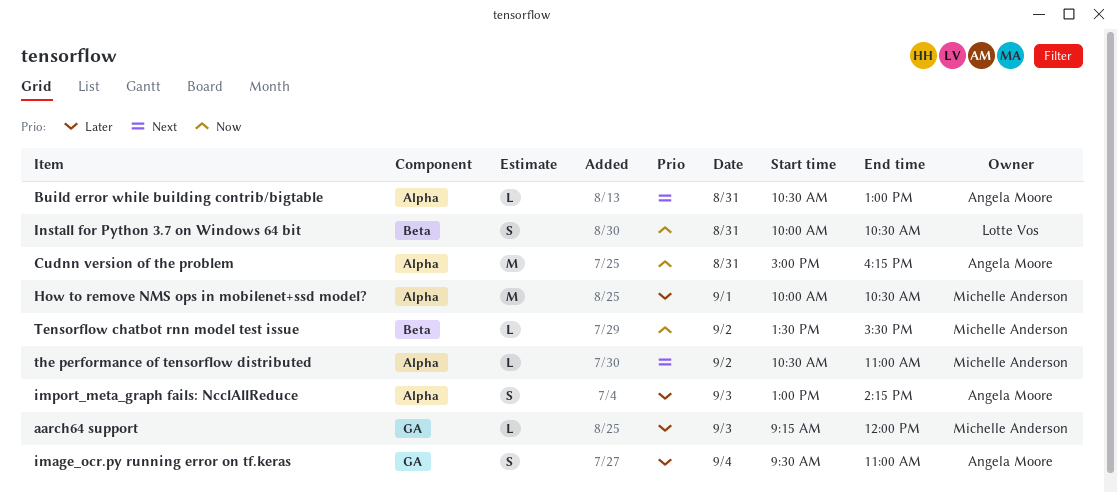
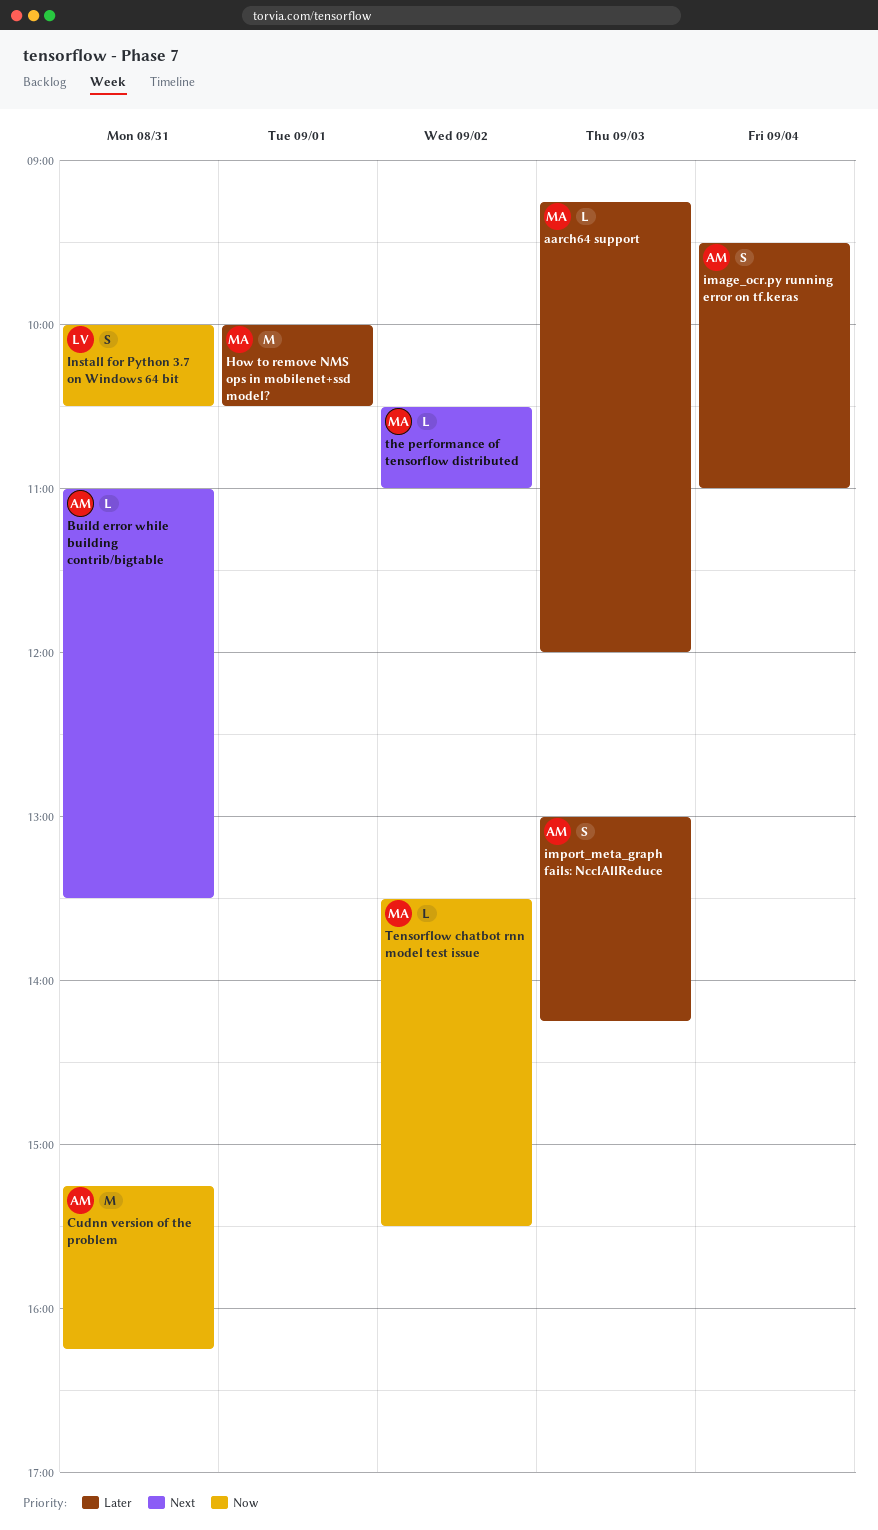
Build error while building contrib/bigtable, begins: 10:30 -> 11:00
Build error while building contrib/bigtable, ends: 13:00 -> 13:30
Cudnn version of the problem, begins: 15:00 -> 15:15

